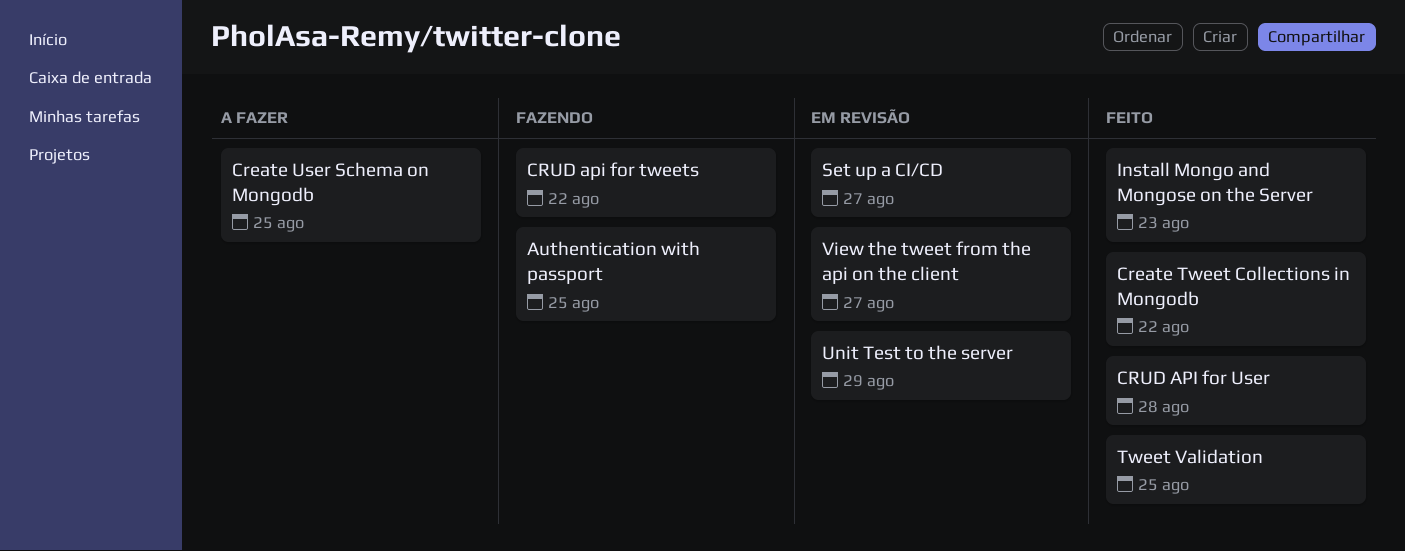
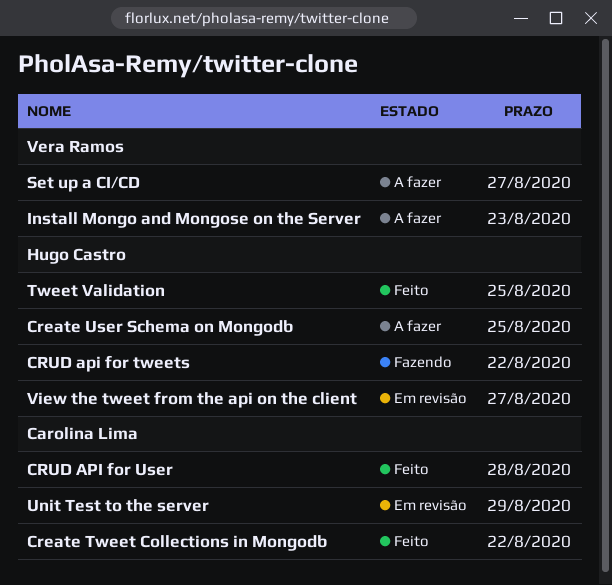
Authentication with passport: present -> none
Install Mongo and Mongose on the Server, status: Feito -> A fazer
Set up a CI/CD, status: Em revisão -> A fazer

